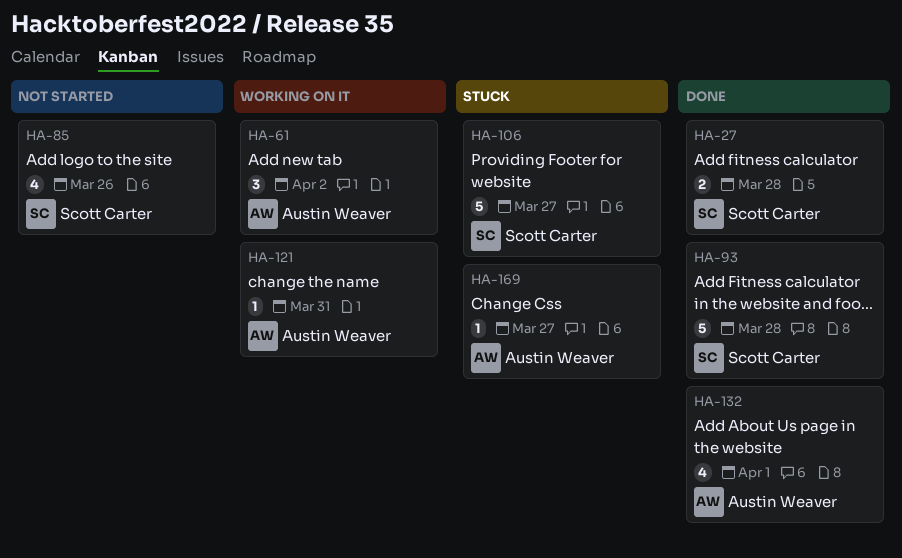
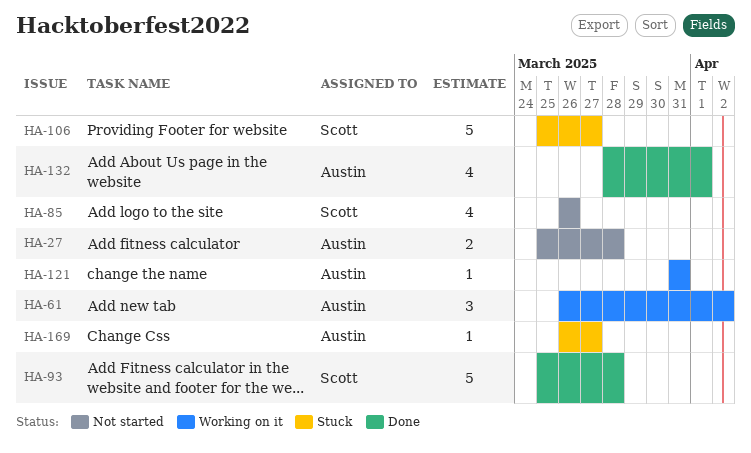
HA-27, status: Done -> Not started
HA-27, owner: Scott Carter -> Austin Weaver

